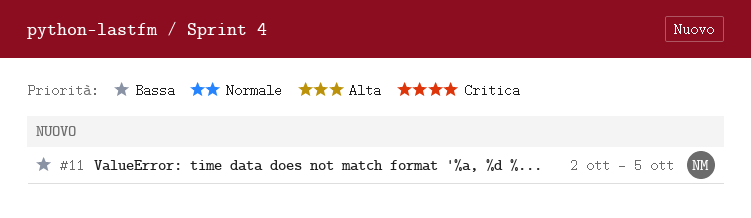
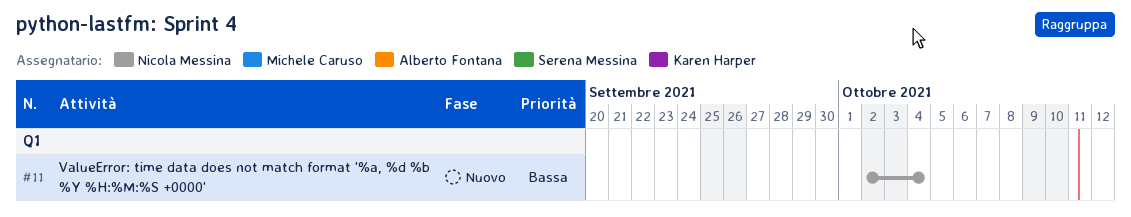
#11, due: Oct 5 -> Oct 4

